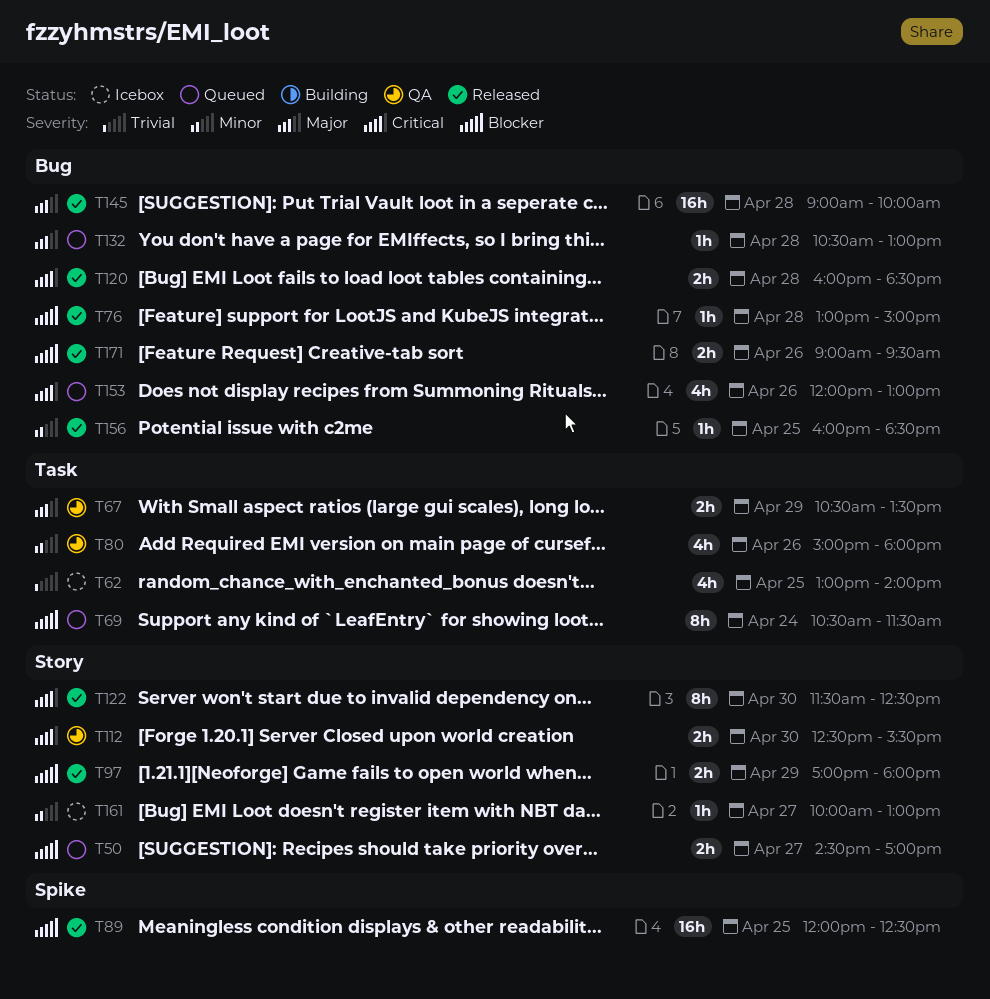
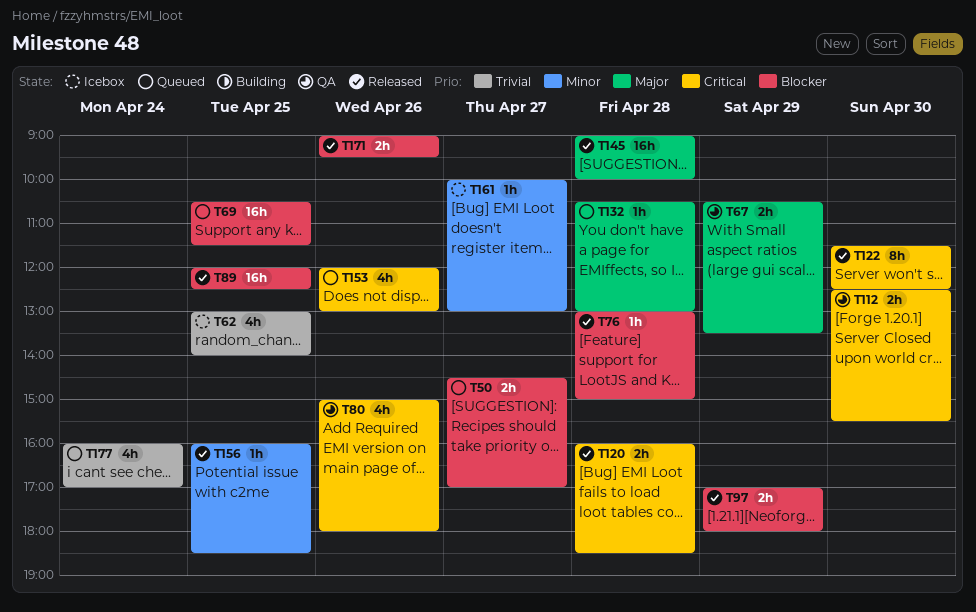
T69, estimate: 8h -> 16h
T69, day: Apr 24 -> Apr 25
T80, priority: Minor -> Critical
T177: none -> present

